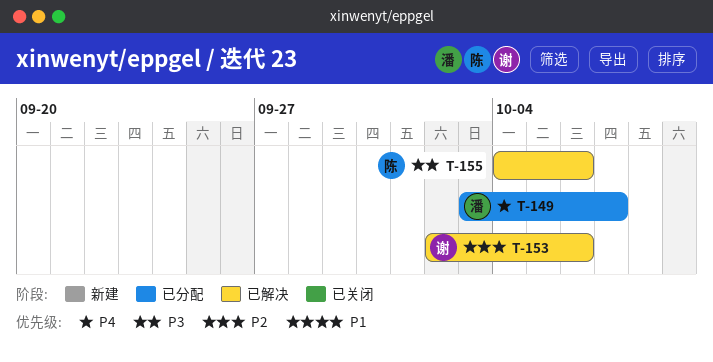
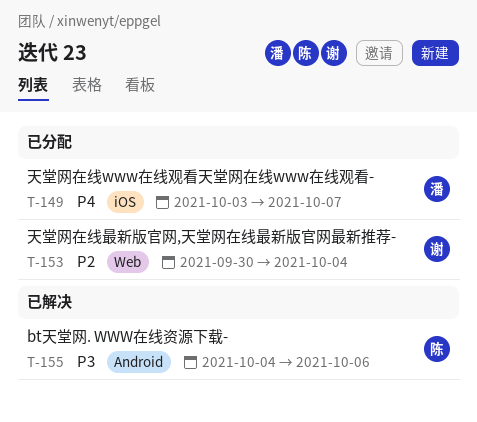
T-153, status: 已解决 -> 已分配
T-153, start: Oct 2 -> Sep 30
T-153, due: Oct 6 -> Oct 4

